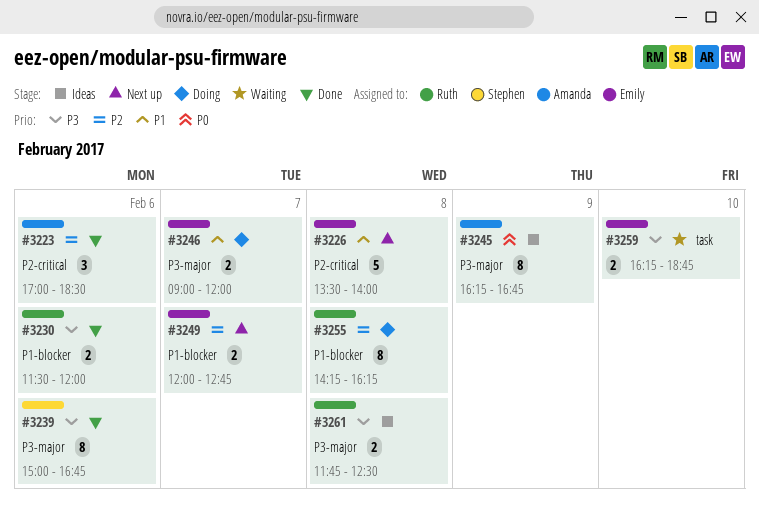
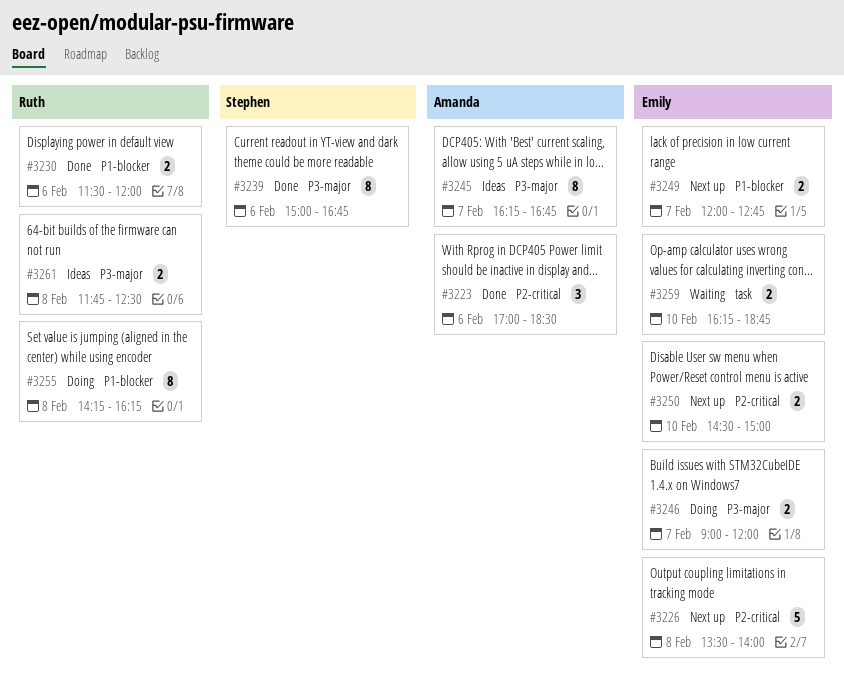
#3245, day: Feb 9 -> Feb 7
#3250: none -> present

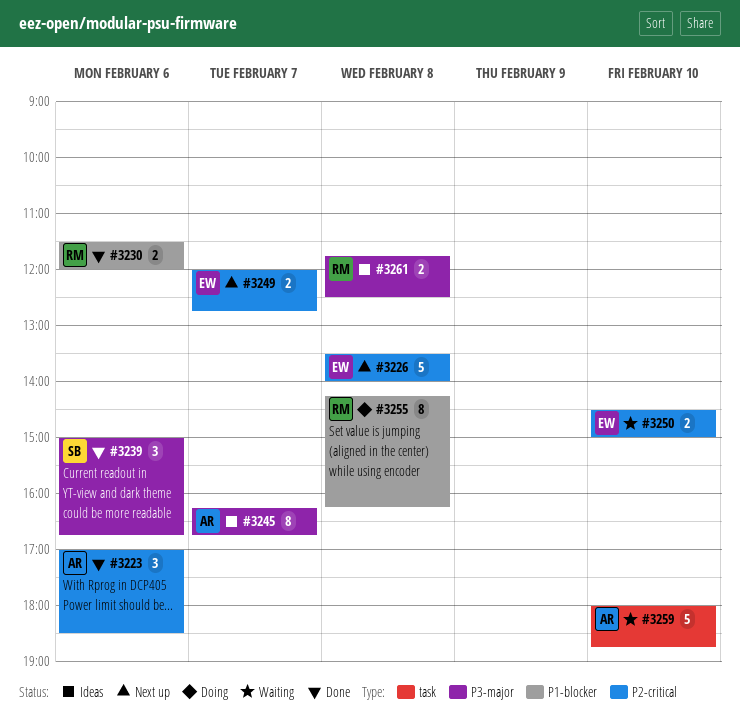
#3239, estimate: 8 -> 3
#3246: present -> none
#3249, label: P1-blocker -> P2-critical
#3250, status: Next up -> Waiting
#3259, owner: Emily -> Amanda
#3259, estimate: 2 -> 5
#3259, begins: 16:15 -> 18:00

